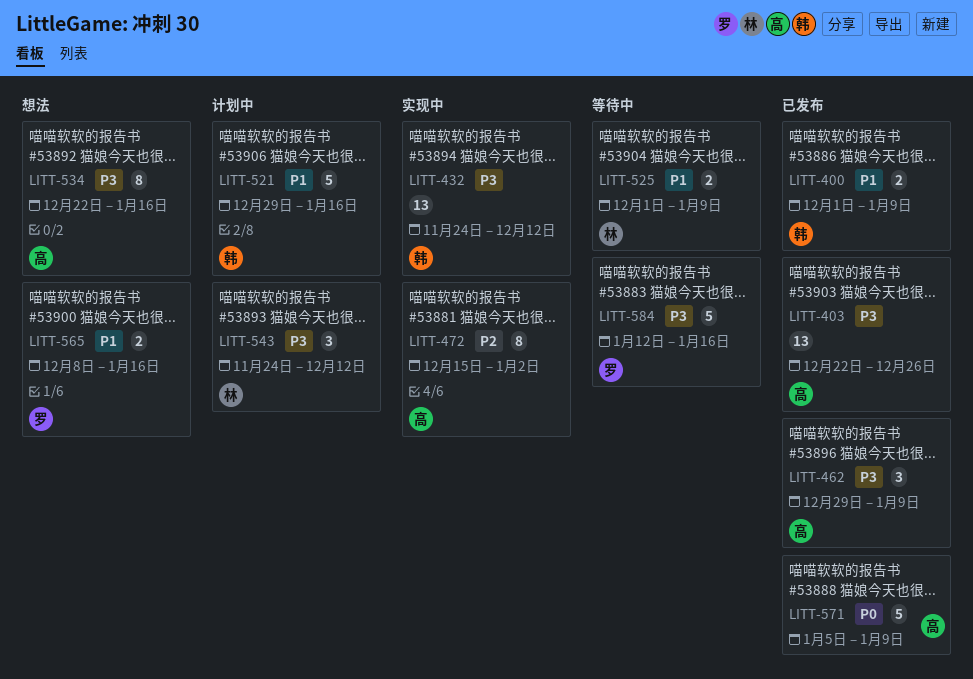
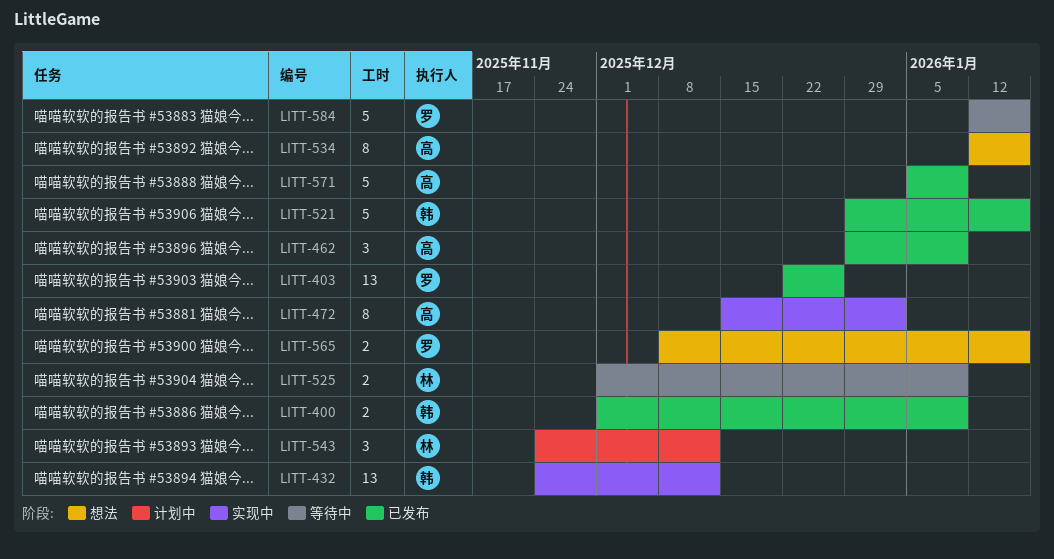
LITT-403, owner: 高 -> 罗
LITT-521, status: 计划中 -> 已发布
LITT-534, start: Dec 22 -> Jan 12

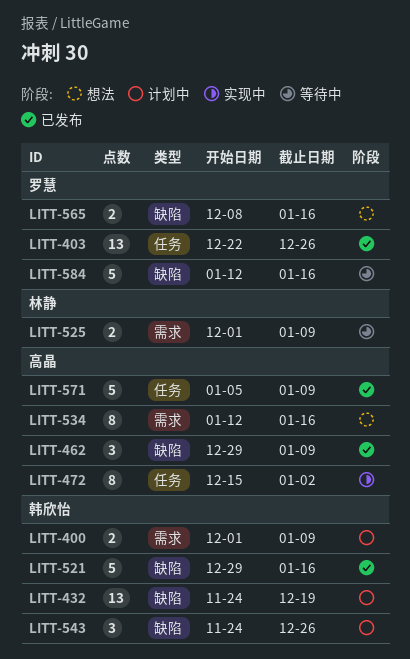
LITT-400, status: 已发布 -> 计划中
LITT-432, status: 实现中 -> 计划中
LITT-432, due: Dec 12 -> Dec 19
LITT-543, owner: 林静 -> 韩欣怡
LITT-543, due: Dec 12 -> Dec 26

